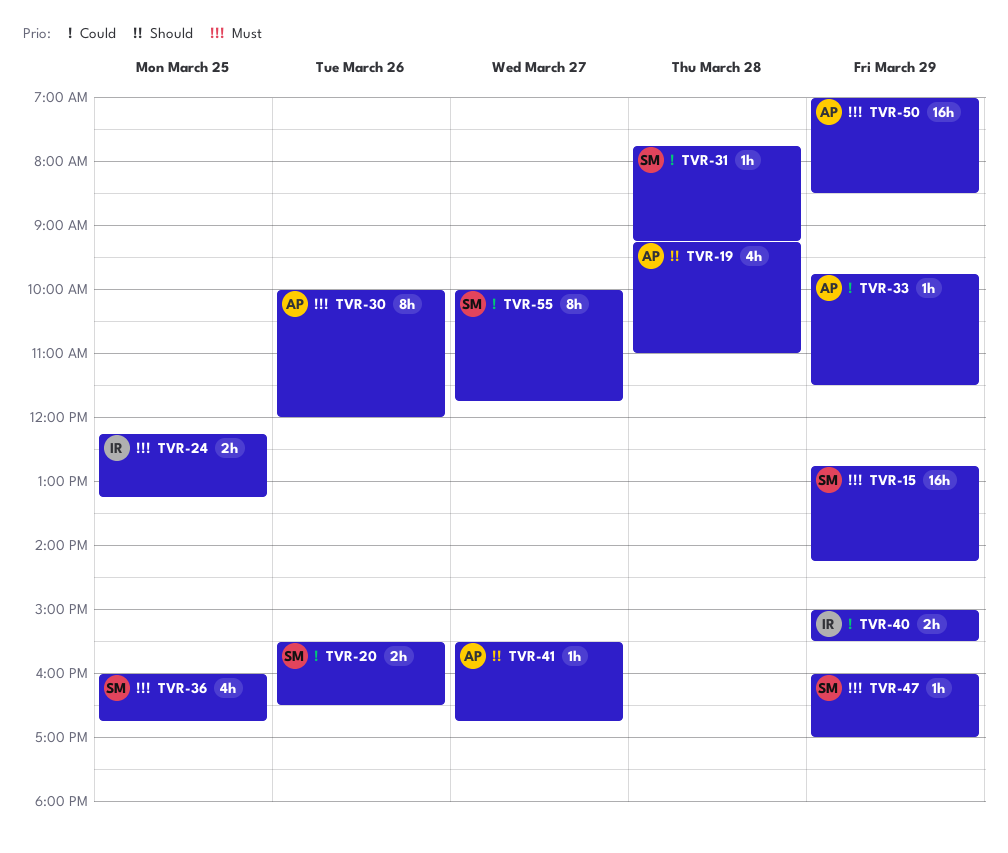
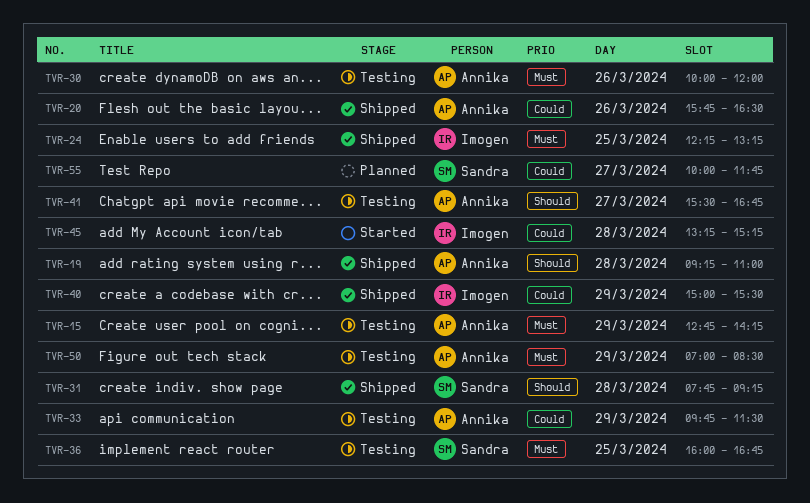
TVR-15, owner: Sandra -> Annika
TVR-20, owner: Sandra -> Annika
TVR-20, begins: 15:30 -> 15:45
TVR-31, priority: Could -> Should
TVR-45: none -> present
TVR-47: present -> none

